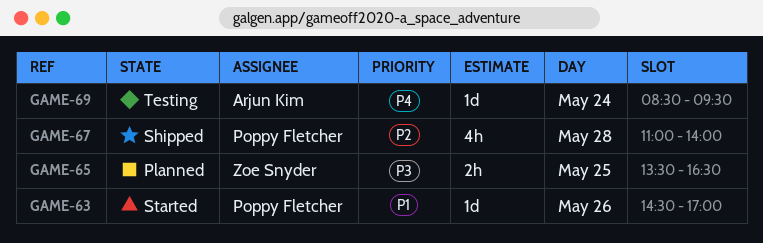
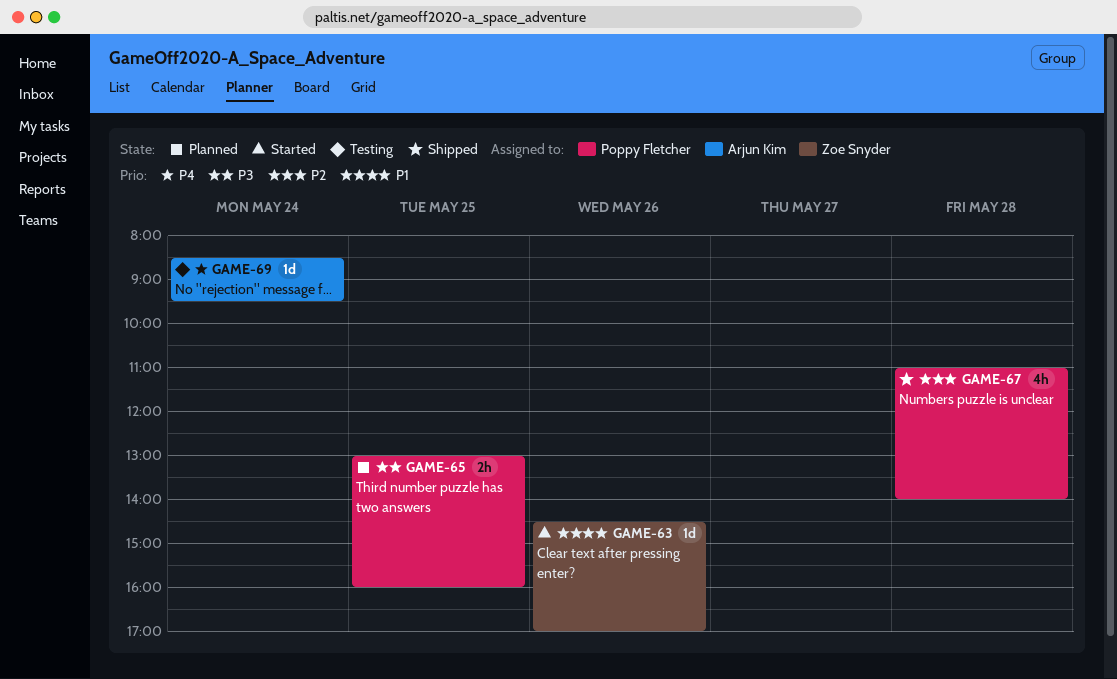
GAME-63, owner: Poppy Fletcher -> Zoe Snyder
GAME-65, owner: Zoe Snyder -> Poppy Fletcher
GAME-65, begins: 13:30 -> 13:00
GAME-65, ends: 16:30 -> 16:00

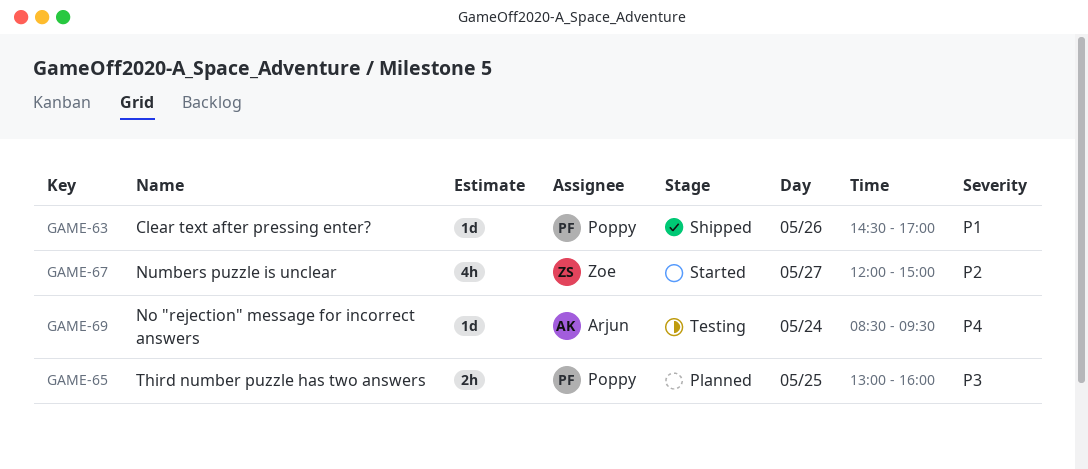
GAME-63, status: Started -> Shipped
GAME-63, owner: Zoe Snyder -> Poppy Fletcher
GAME-67, status: Shipped -> Started
GAME-67, owner: Poppy Fletcher -> Zoe Snyder
GAME-67, day: May 28 -> May 27
GAME-67, begins: 11:00 -> 12:00
GAME-67, ends: 14:00 -> 15:00

